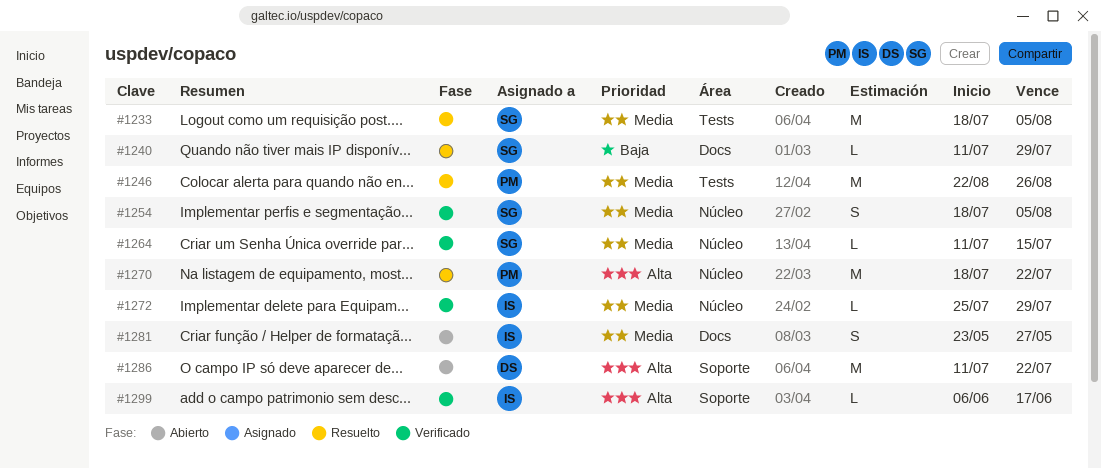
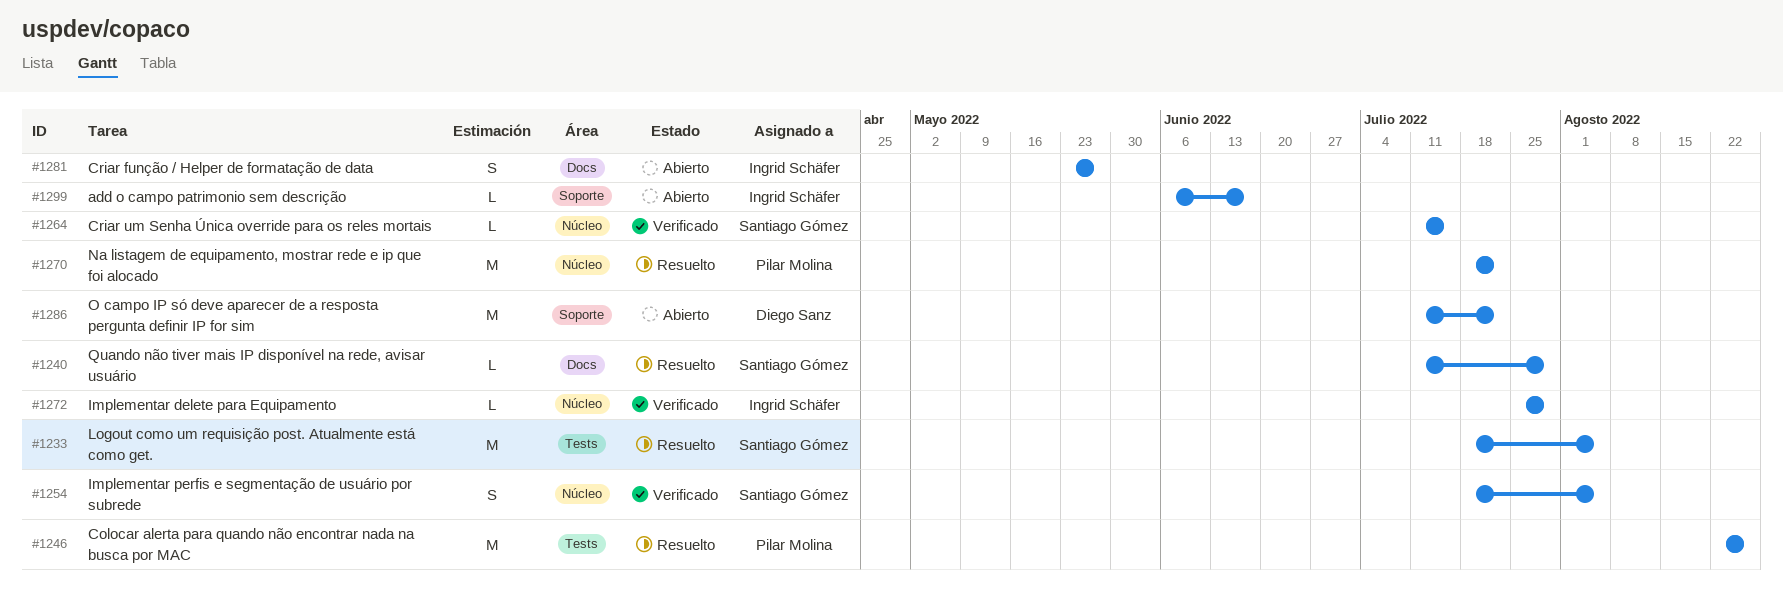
#1299, status: Verificado -> Abierto

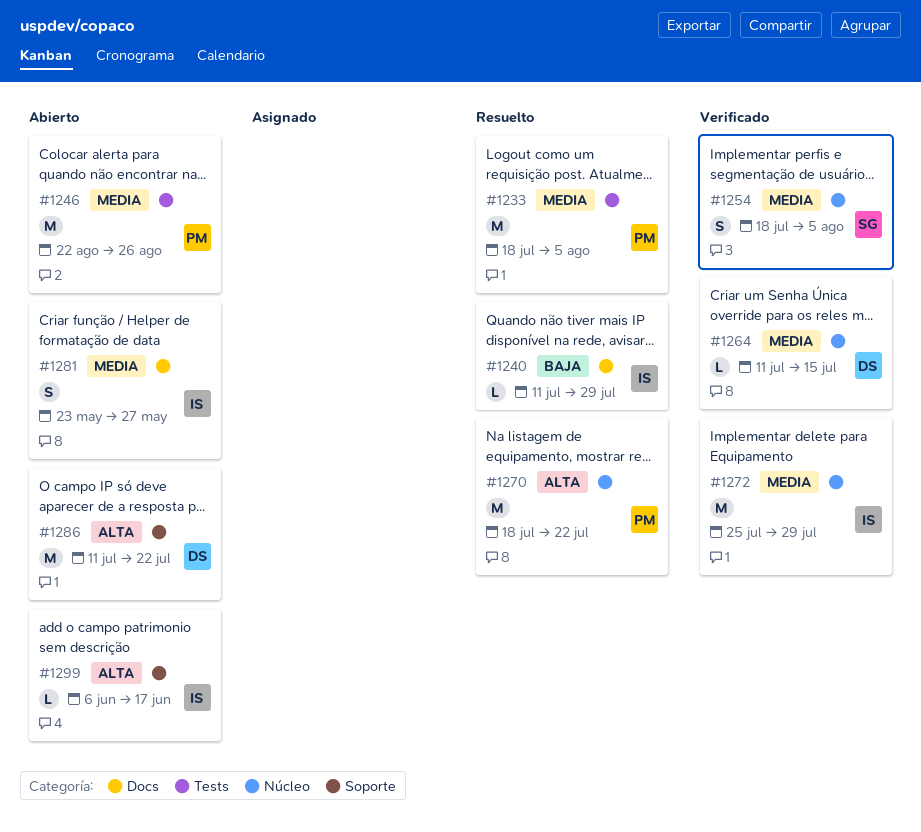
#1233, owner: Santiago Gómez -> Pilar Molina
#1240, owner: Santiago Gómez -> Ingrid Schäfer
#1246, status: Resuelto -> Abierto
#1264, owner: Santiago Gómez -> Diego Sanz
#1272, estimate: L -> M

